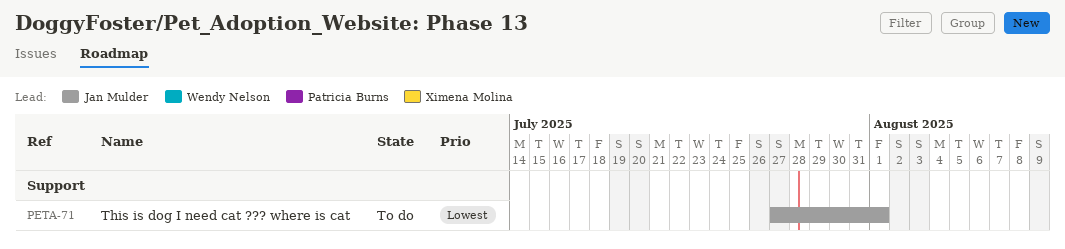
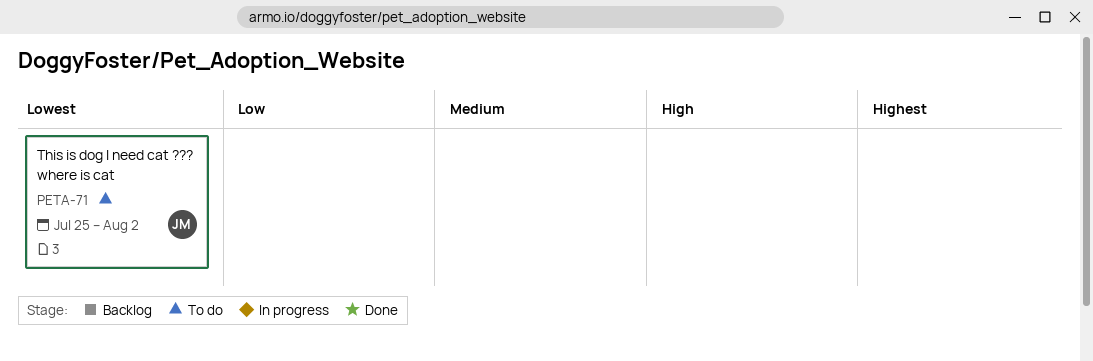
PETA-71, start: Jul 27 -> Jul 25
PETA-71, due: Aug 1 -> Aug 2

